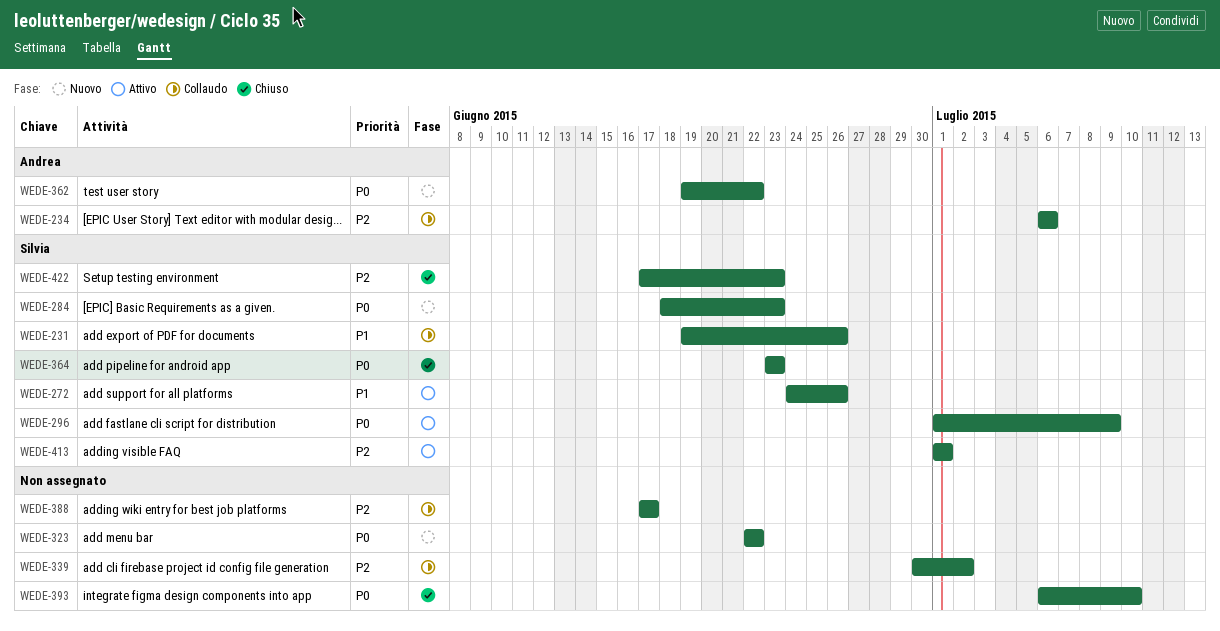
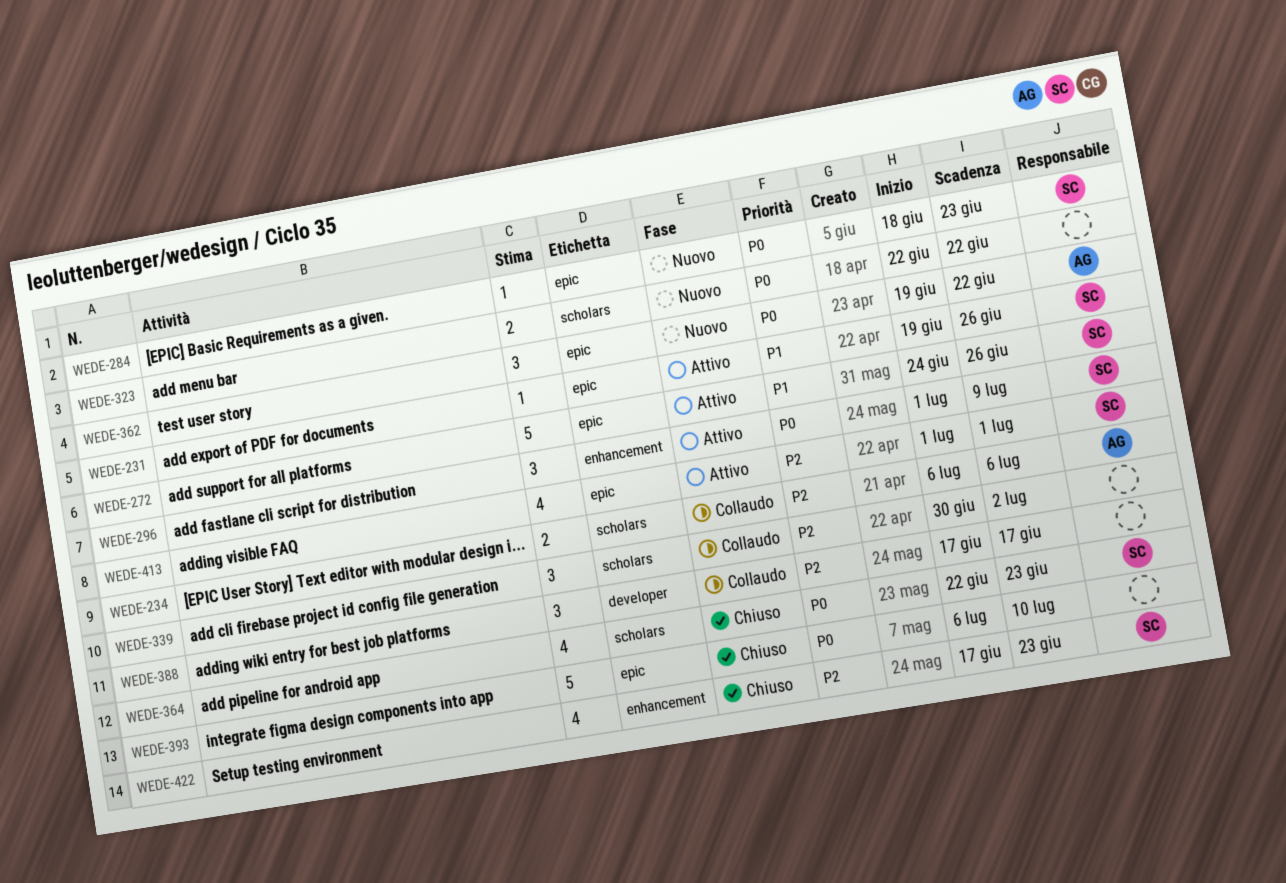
WEDE-231, status: Collaudo -> Attivo
WEDE-364, start: Jun 23 -> Jun 22

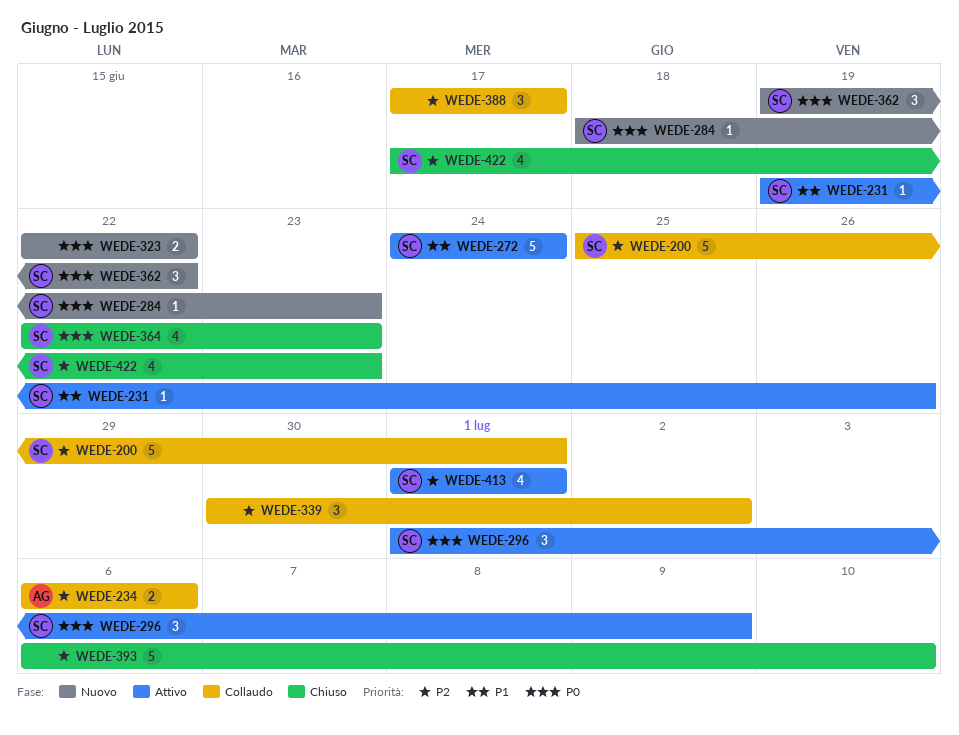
WEDE-200: none -> present
WEDE-272, due: Jun 26 -> Jun 24
WEDE-362, owner: AG -> SC
WEDE-393, priority: P0 -> P2

